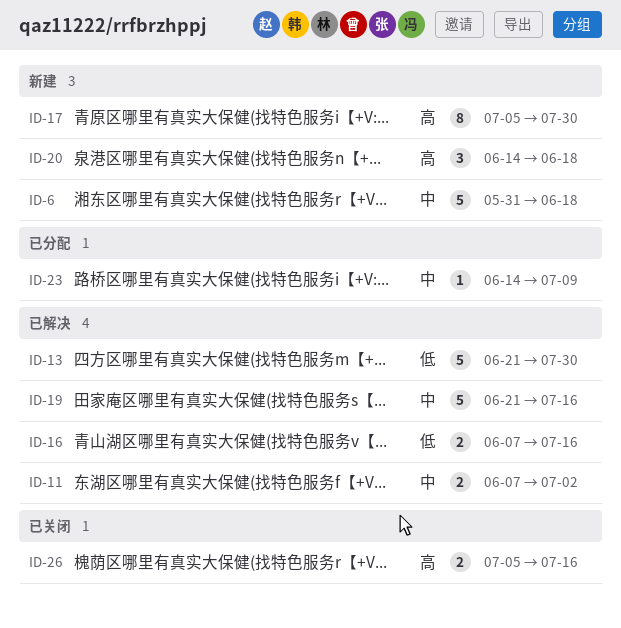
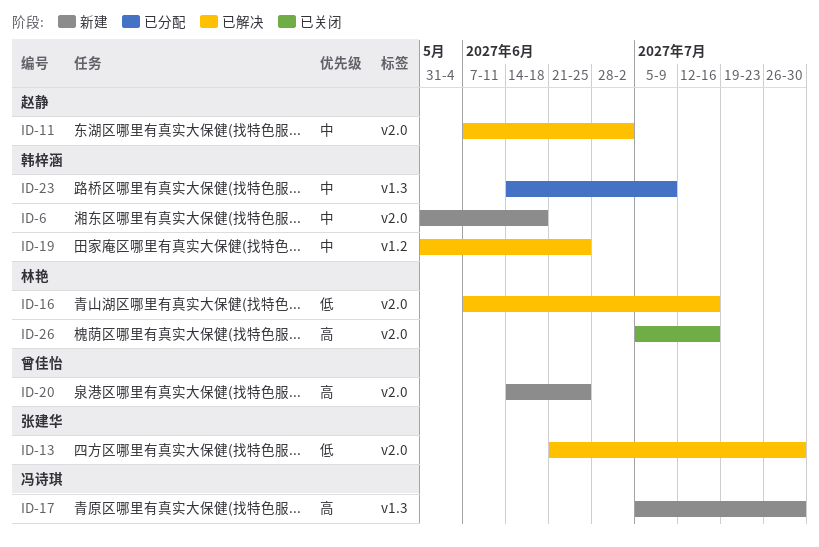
ID-19, start: Jun 21 -> May 31
ID-19, due: Jul 16 -> Jun 25
ID-20, due: Jun 18 -> Jun 25

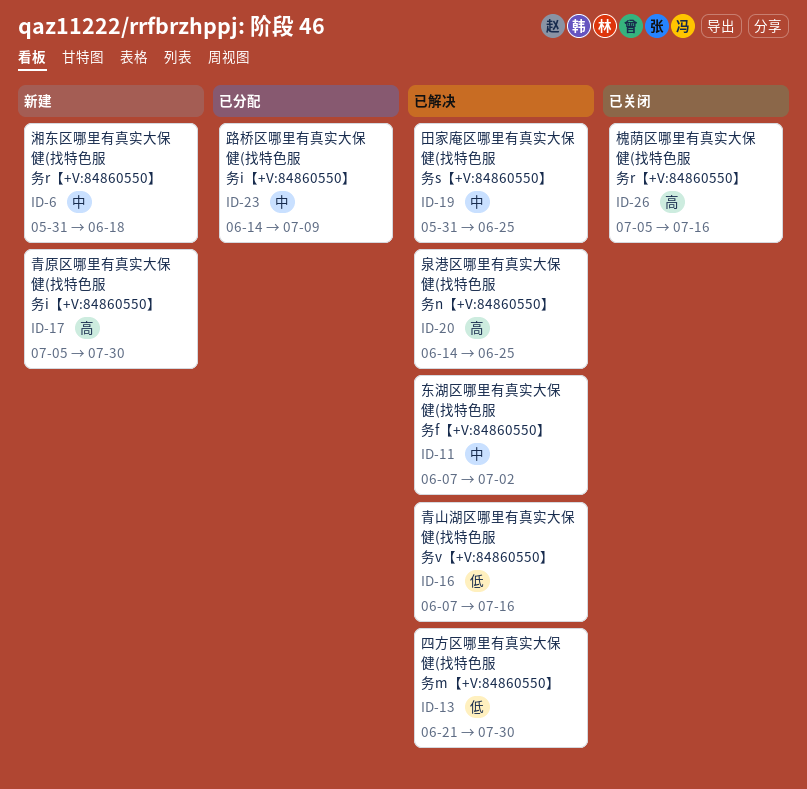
ID-20, status: 新建 -> 已解决

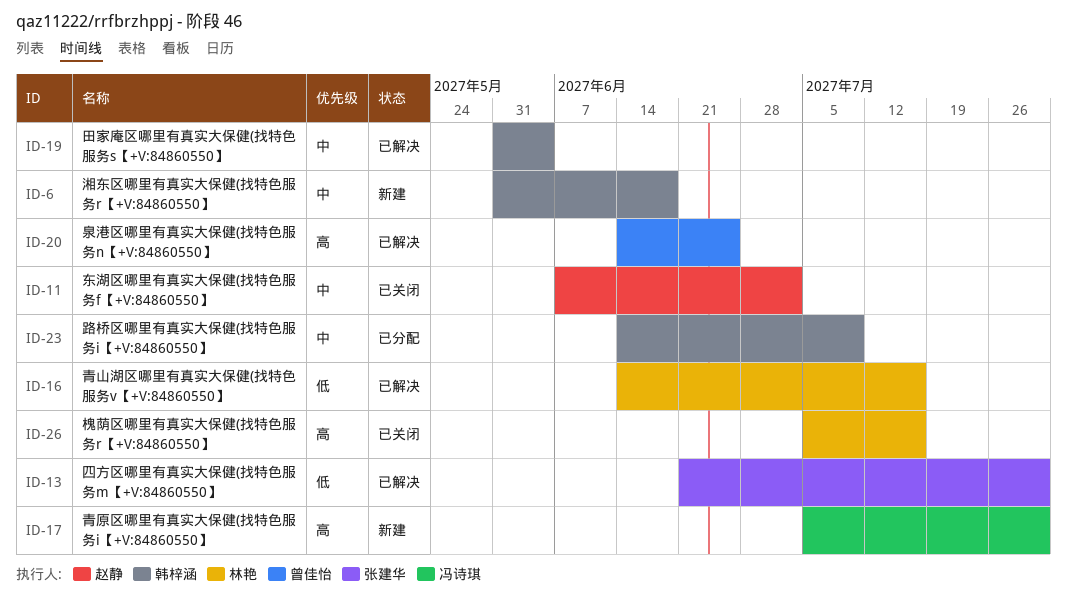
ID-11, status: 已解决 -> 已关闭
ID-16, start: Jun 7 -> Jun 14
ID-19, due: Jun 25 -> Jun 4

